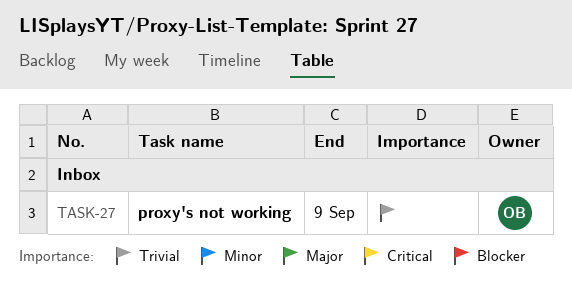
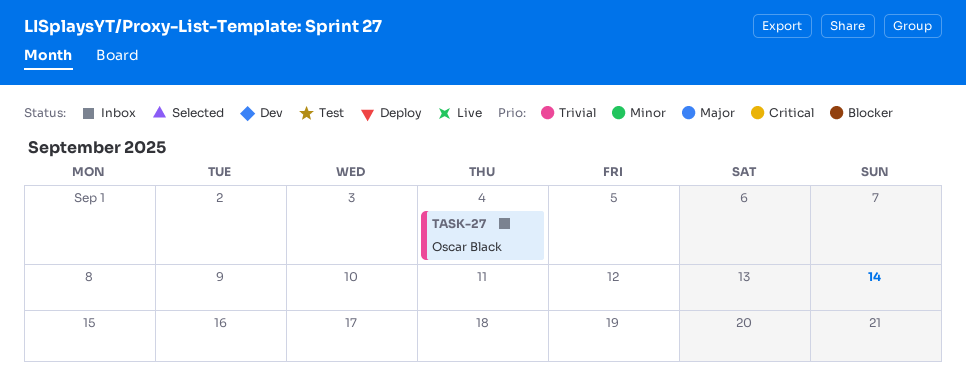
TASK-27, due: Sep 9 -> Sep 4

